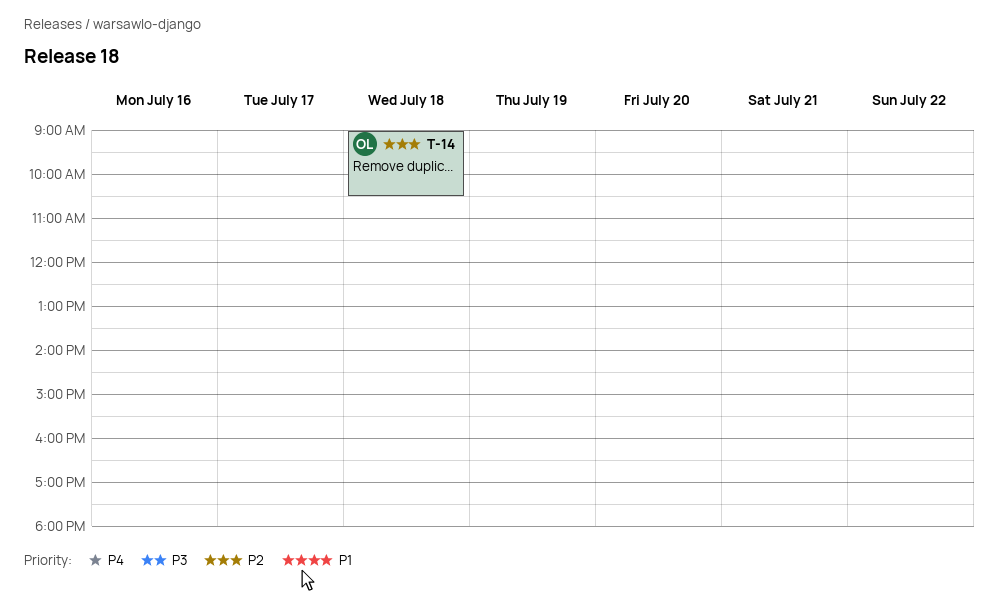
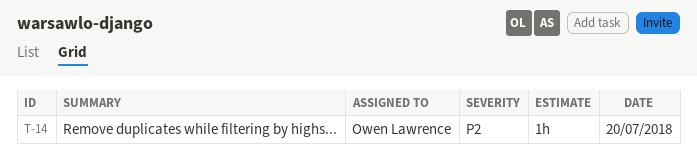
T-14, day: Jul 18 -> Jul 20

